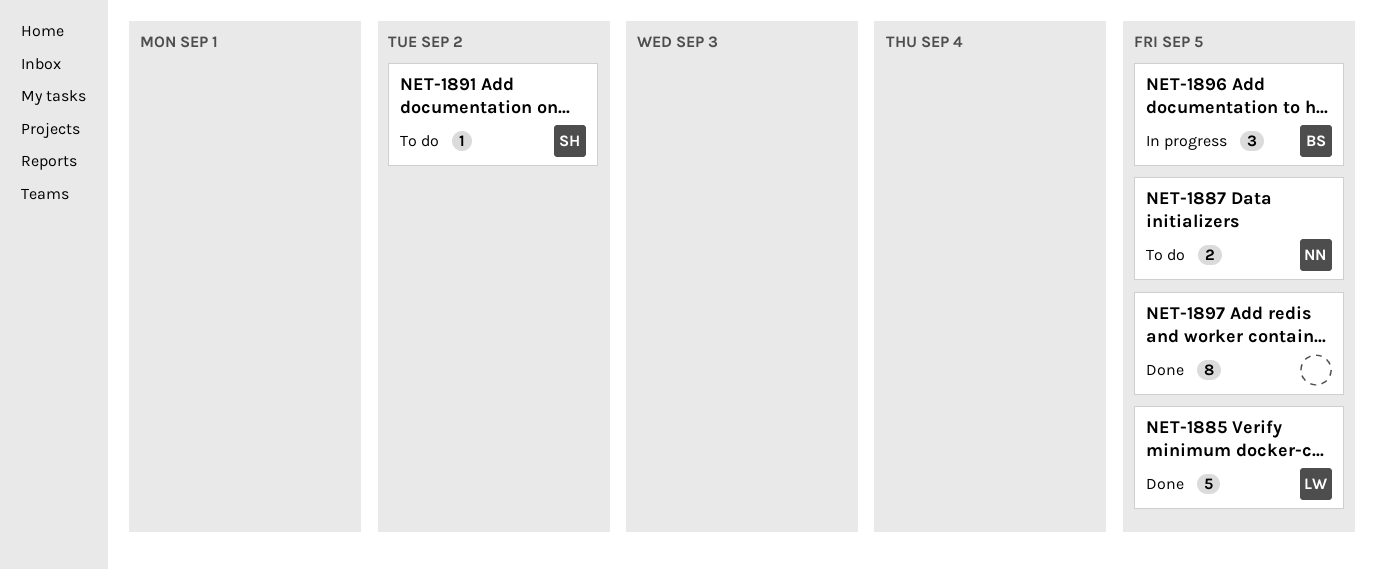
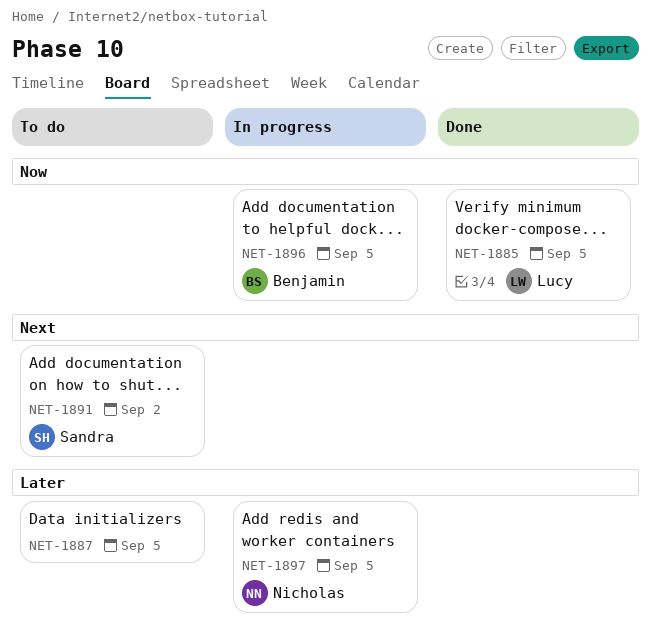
NET-1887, owner: Nicholas -> none
NET-1897, status: Done -> In progress
NET-1897, owner: none -> Nicholas

